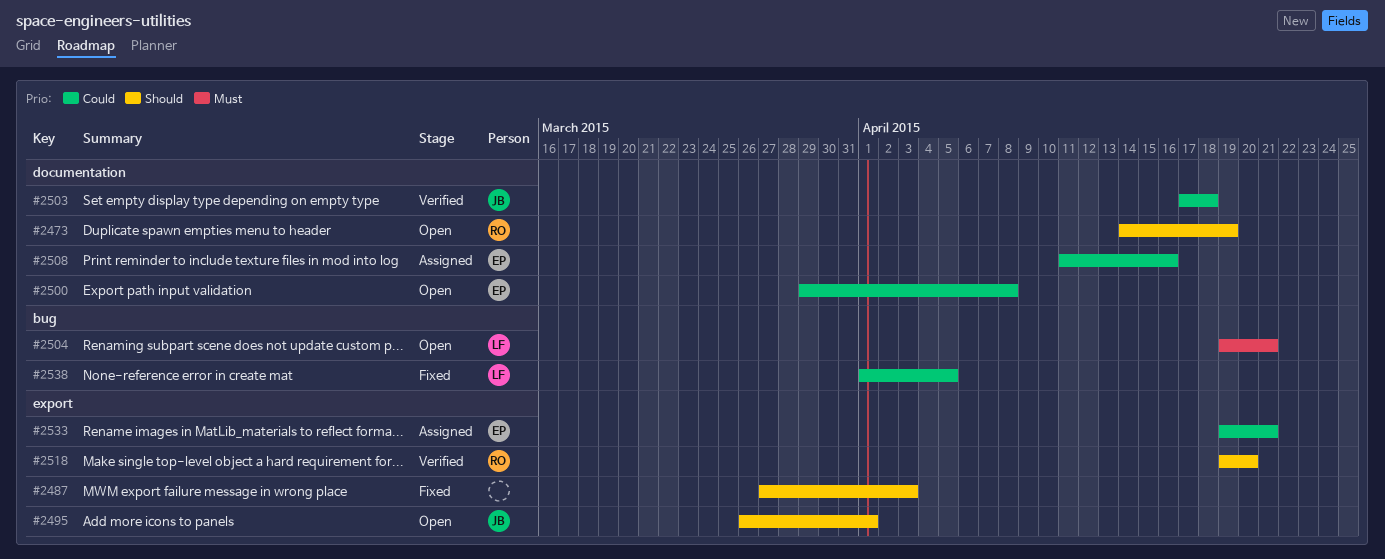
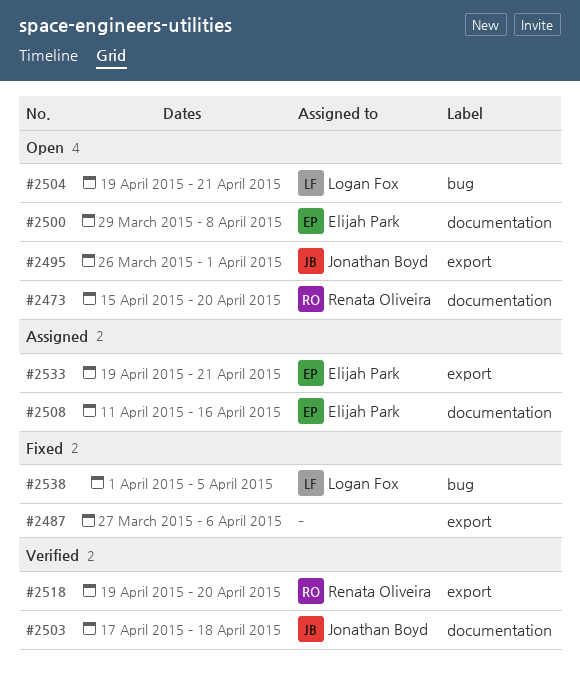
#2473, start: Apr 14 -> Apr 15
#2473, due: Apr 19 -> Apr 20
#2487, due: Apr 3 -> Apr 6

